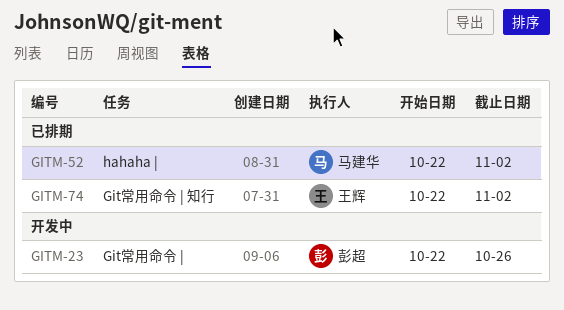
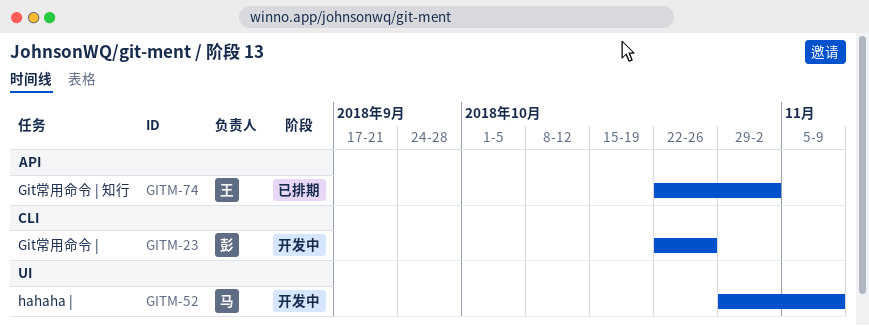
GITM-52, status: 已排期 -> 开发中
GITM-52, start: Oct 22 -> Oct 29
GITM-52, due: Nov 2 -> Nov 9

